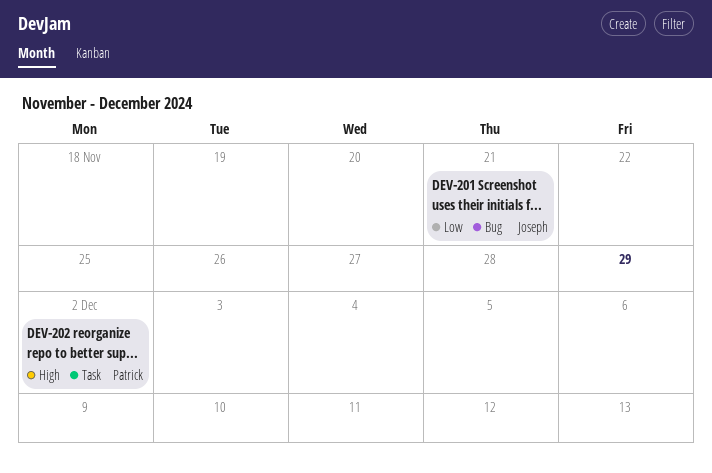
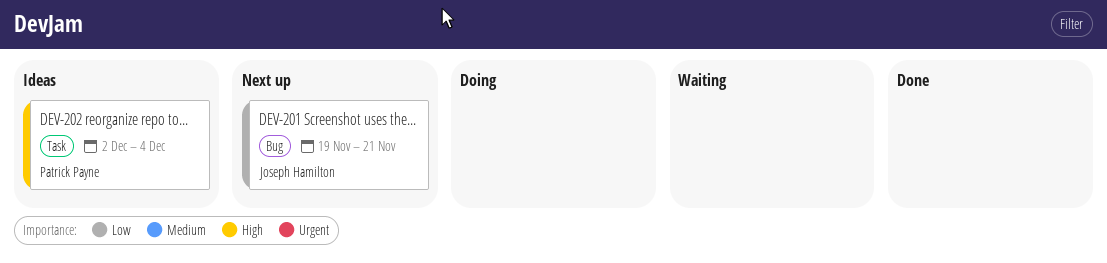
DEV-202, due: Dec 2 -> Dec 4

